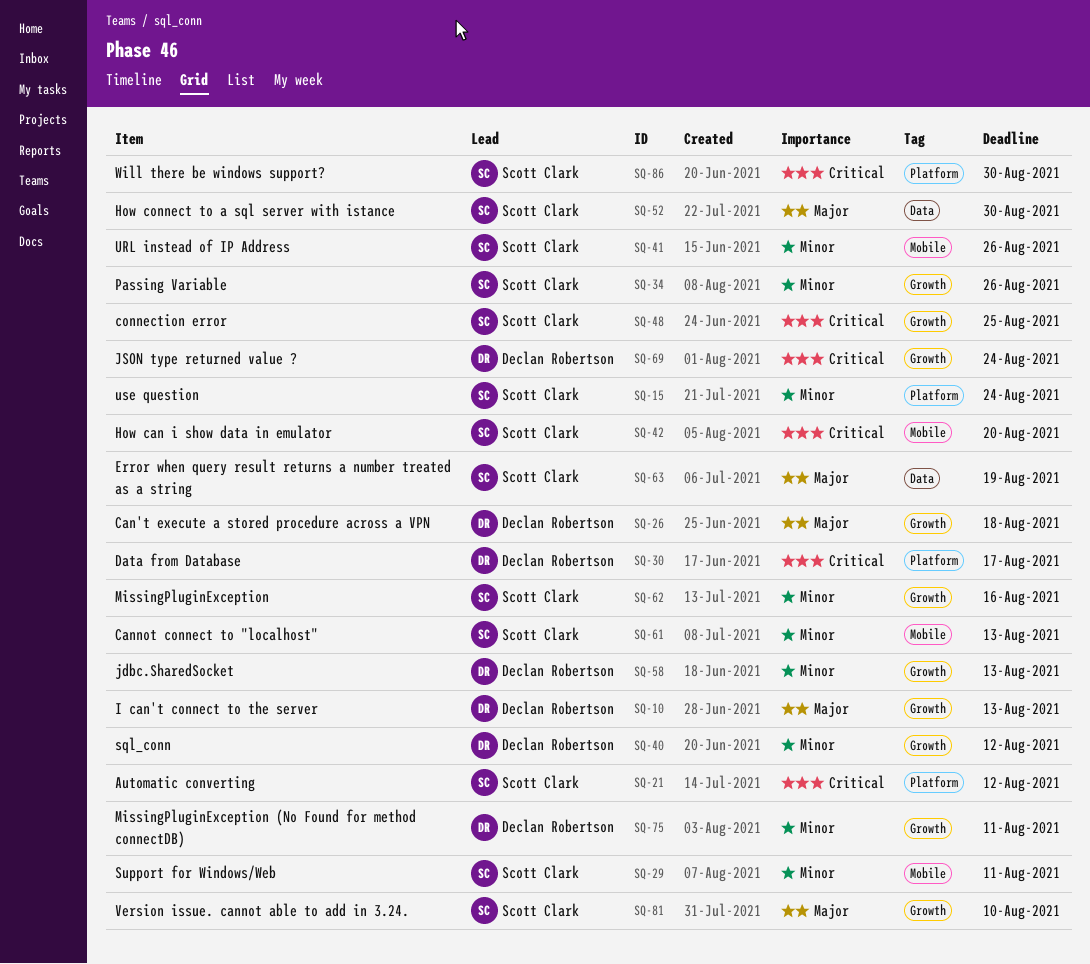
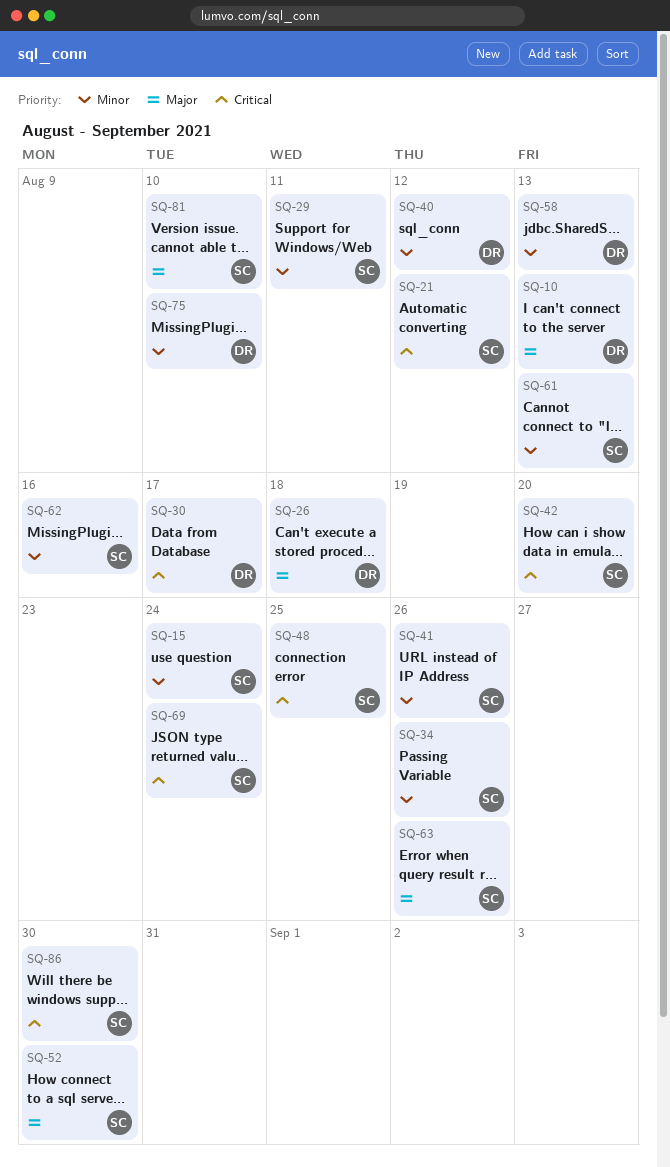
SQ-63, due: Aug 19 -> Aug 26
SQ-69, owner: Declan Robertson -> Scott Clark
SQ-75, due: Aug 11 -> Aug 10

